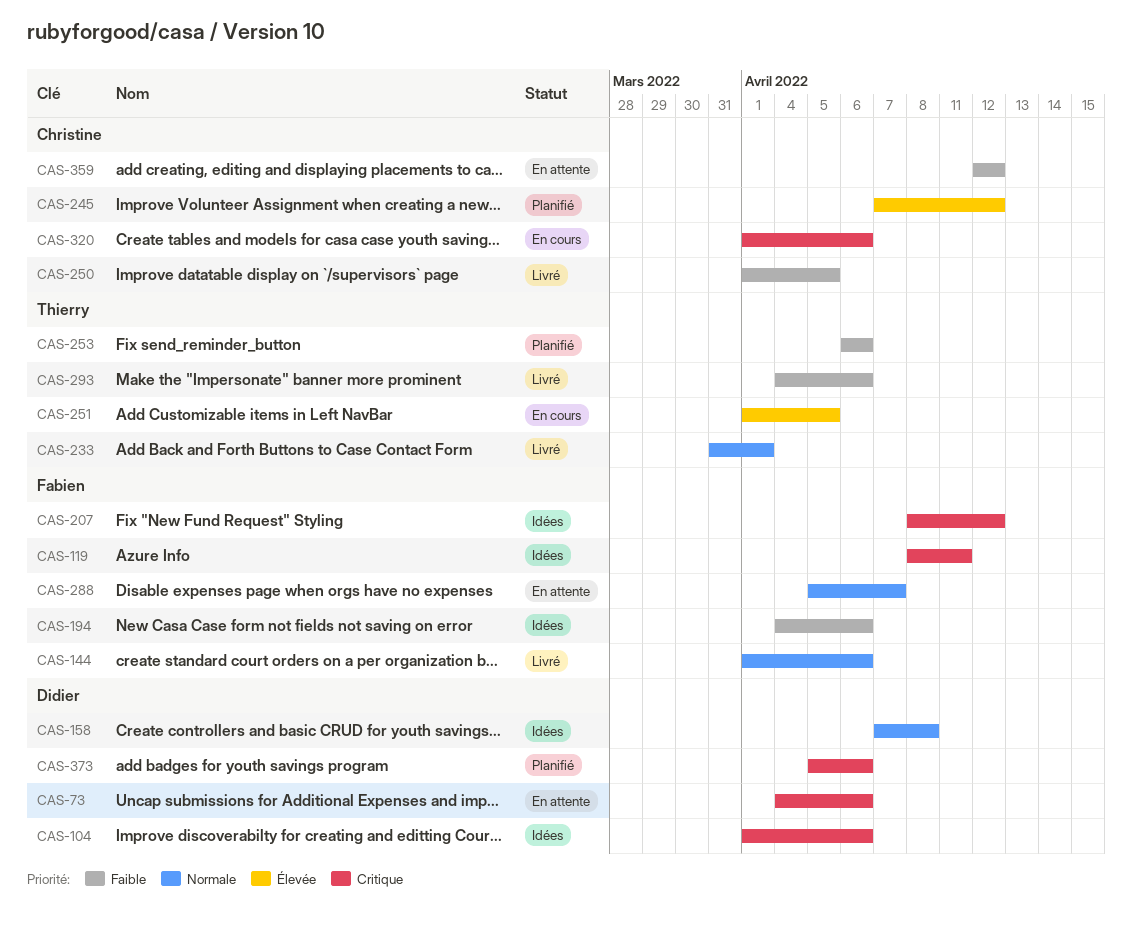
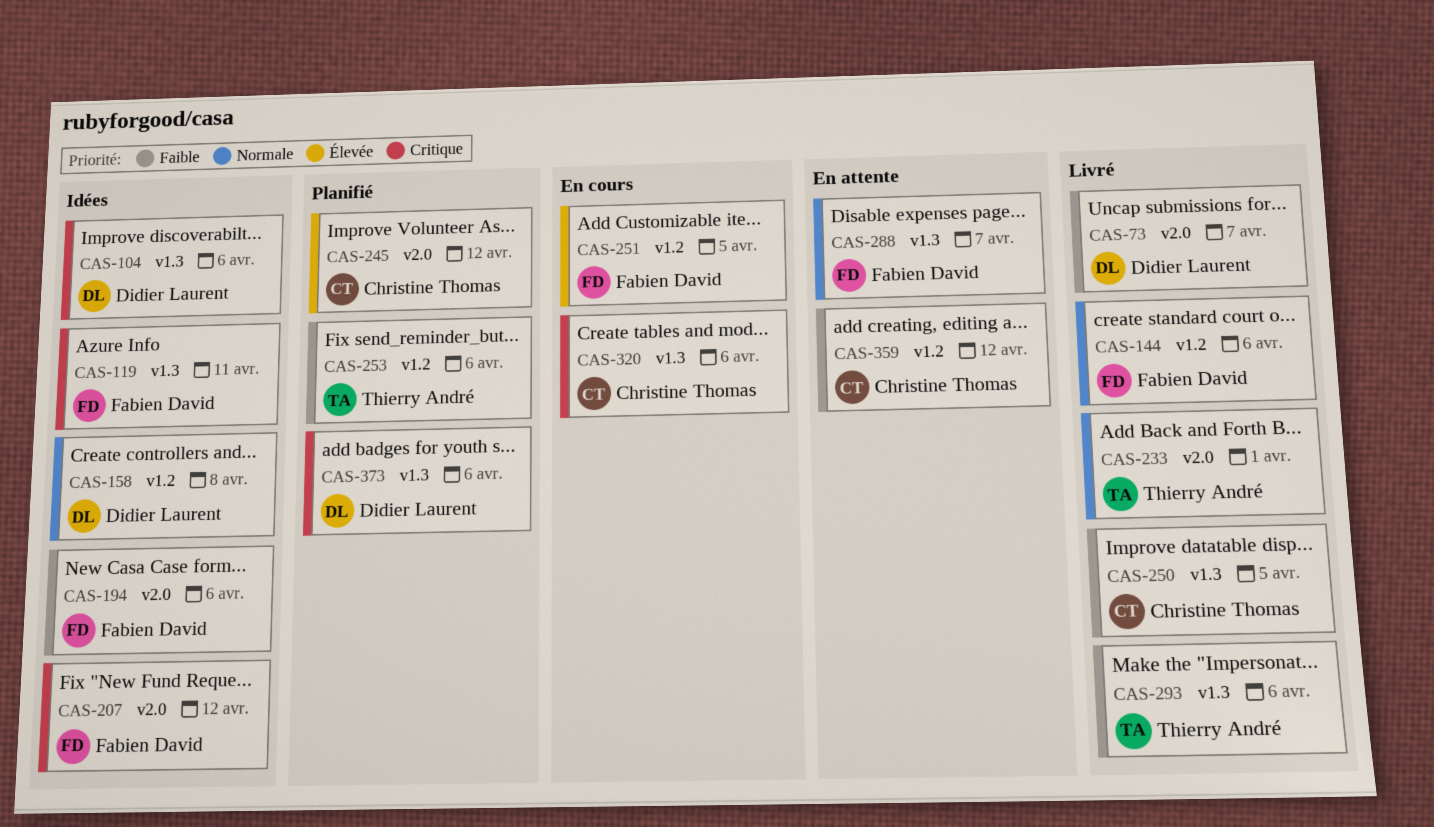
CAS-73, status: En attente -> Livré
CAS-73, priority: Critique -> Faible
CAS-73, due: Apr 6 -> Apr 7
CAS-251, owner: Thierry André -> Fabien David

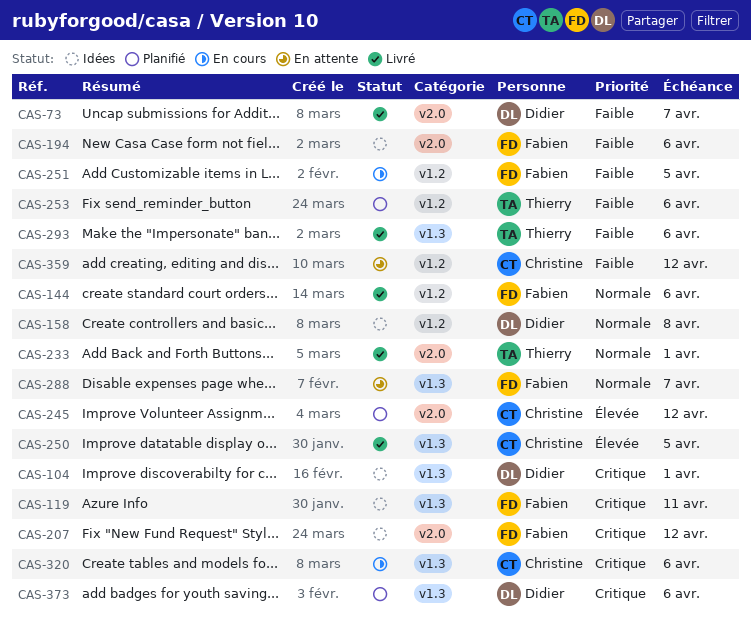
CAS-104, due: Apr 6 -> Apr 1
CAS-250, priority: Faible -> Élevée
CAS-251, priority: Élevée -> Faible

